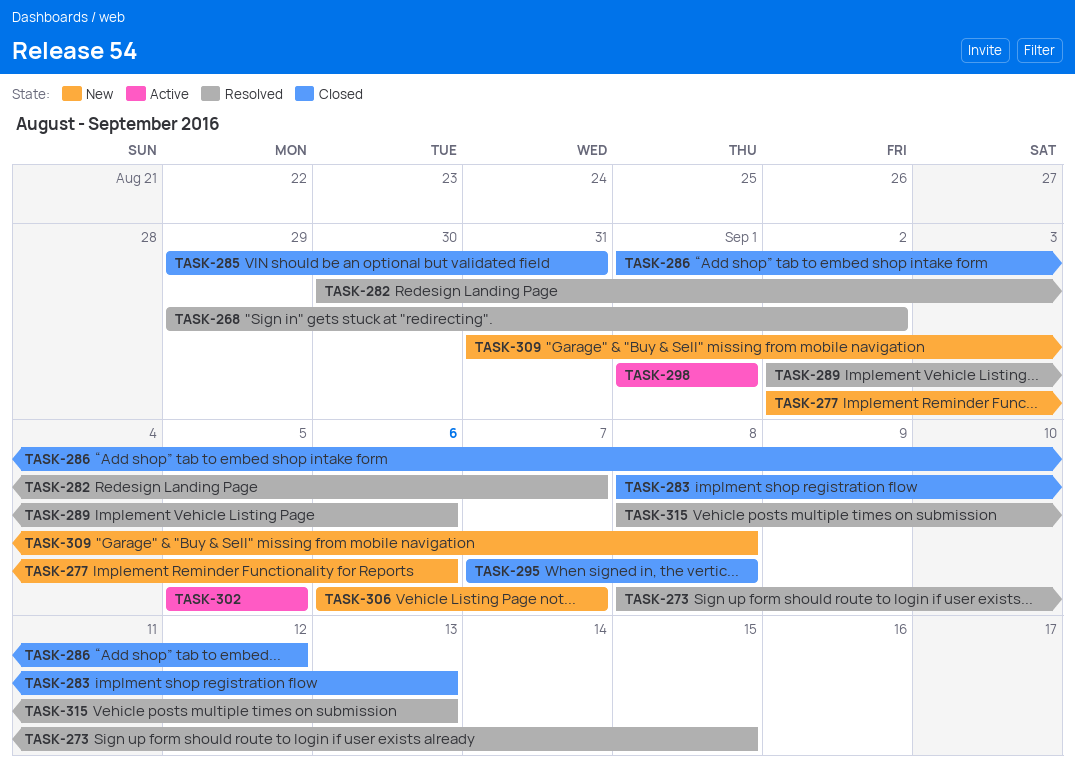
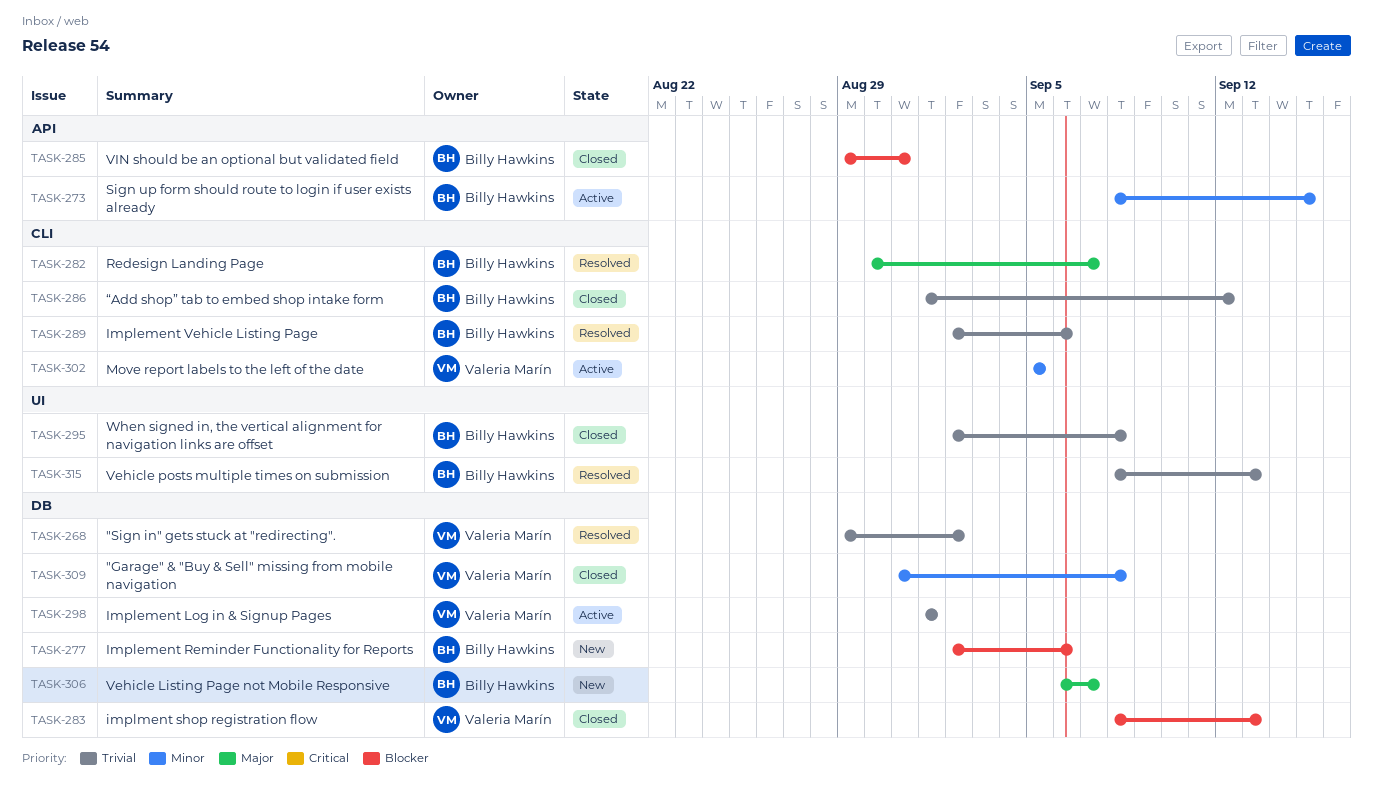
TASK-273, status: Resolved -> Active
TASK-295, start: Sep 7 -> Sep 2
TASK-309, status: New -> Closed

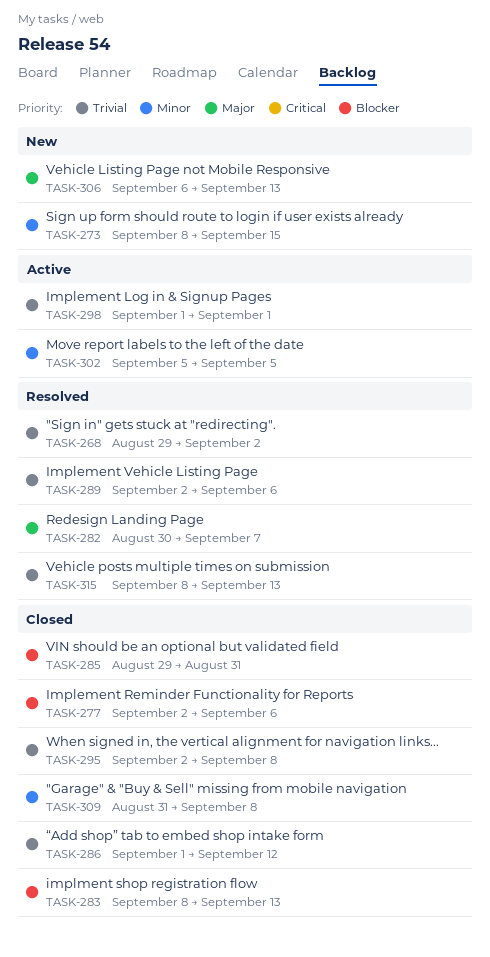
TASK-273, status: Active -> New
TASK-277, status: New -> Closed
TASK-306, due: Sep 7 -> Sep 13

